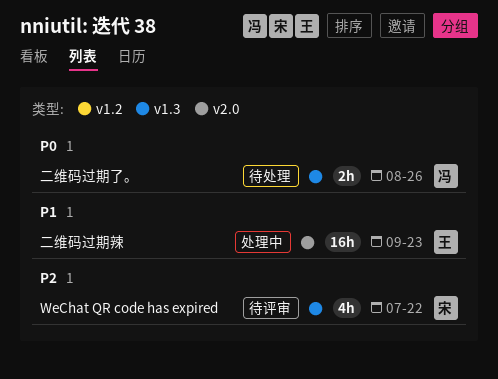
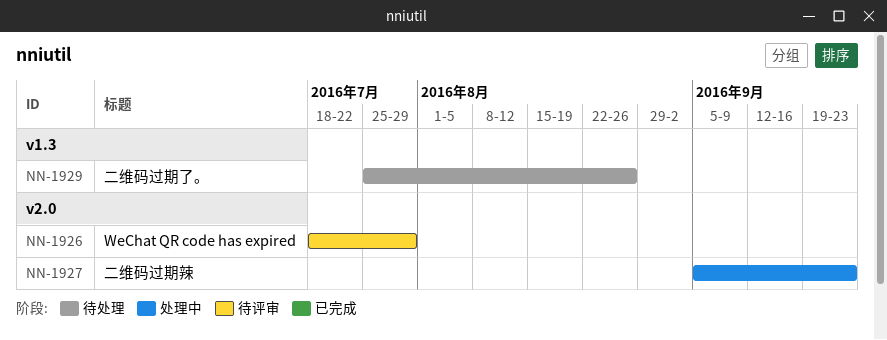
WeChat QR code has expired, label: v1.3 -> v2.0
WeChat QR code has expired, due: Jul 22 -> Jul 29

